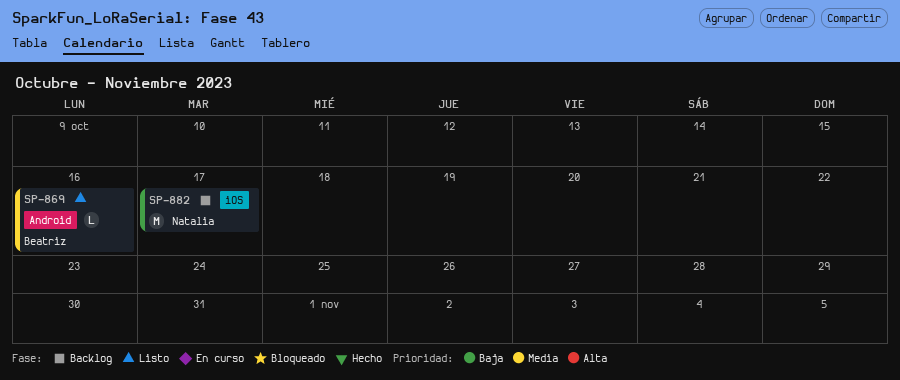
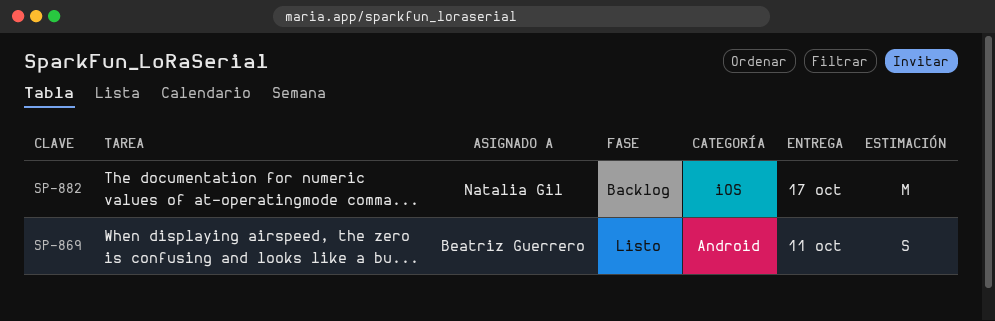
SP-869, estimate: L -> S
SP-869, due: Oct 16 -> Oct 11

